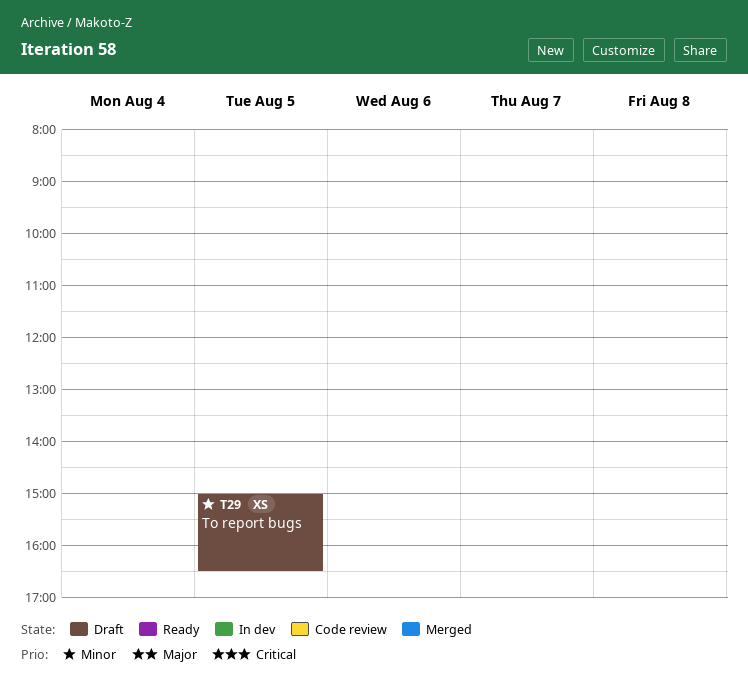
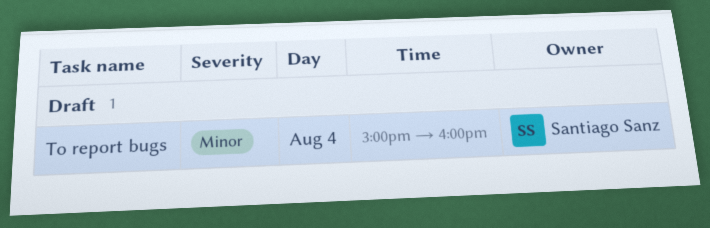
To report bugs, day: Aug 5 -> Aug 4
To report bugs, ends: 16:30 -> 16:00

